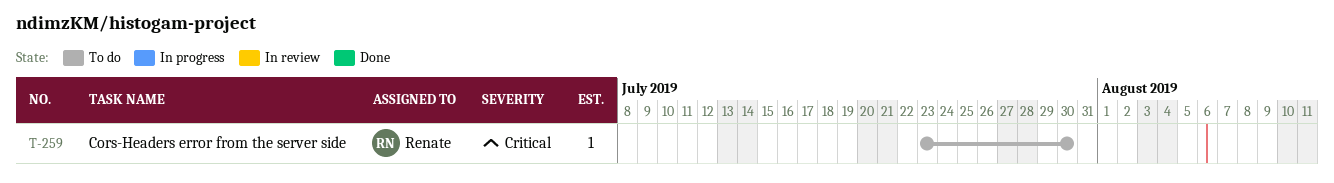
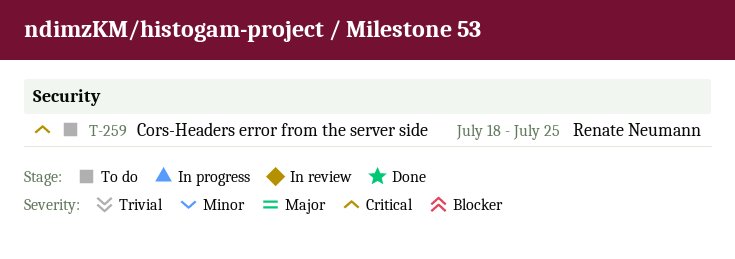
T-259, start: Jul 23 -> Jul 18
T-259, due: Jul 30 -> Jul 25

